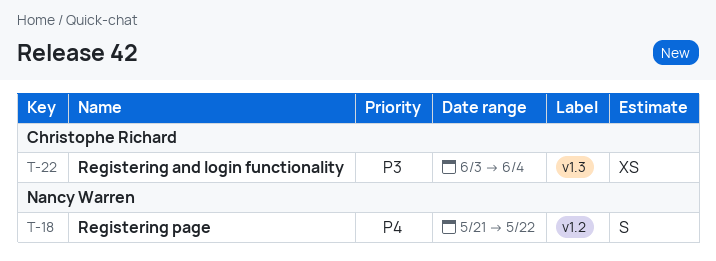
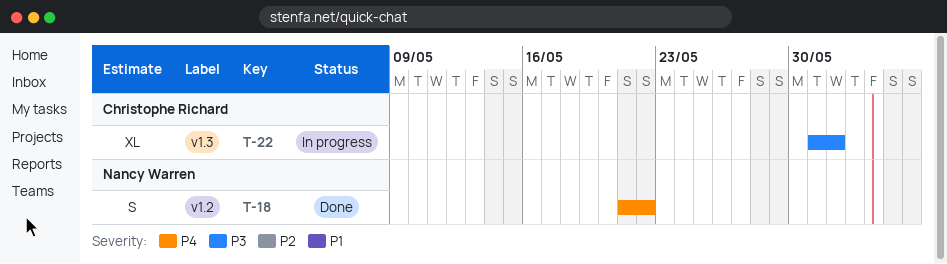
T-22, estimate: XS -> XL
T-22, start: Jun 3 -> May 31
T-22, due: Jun 4 -> Jun 1

